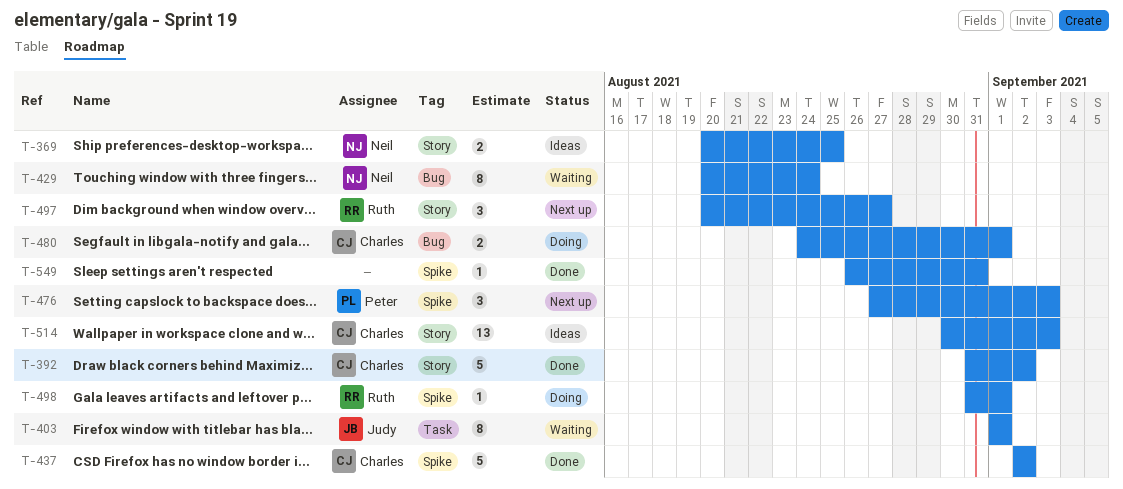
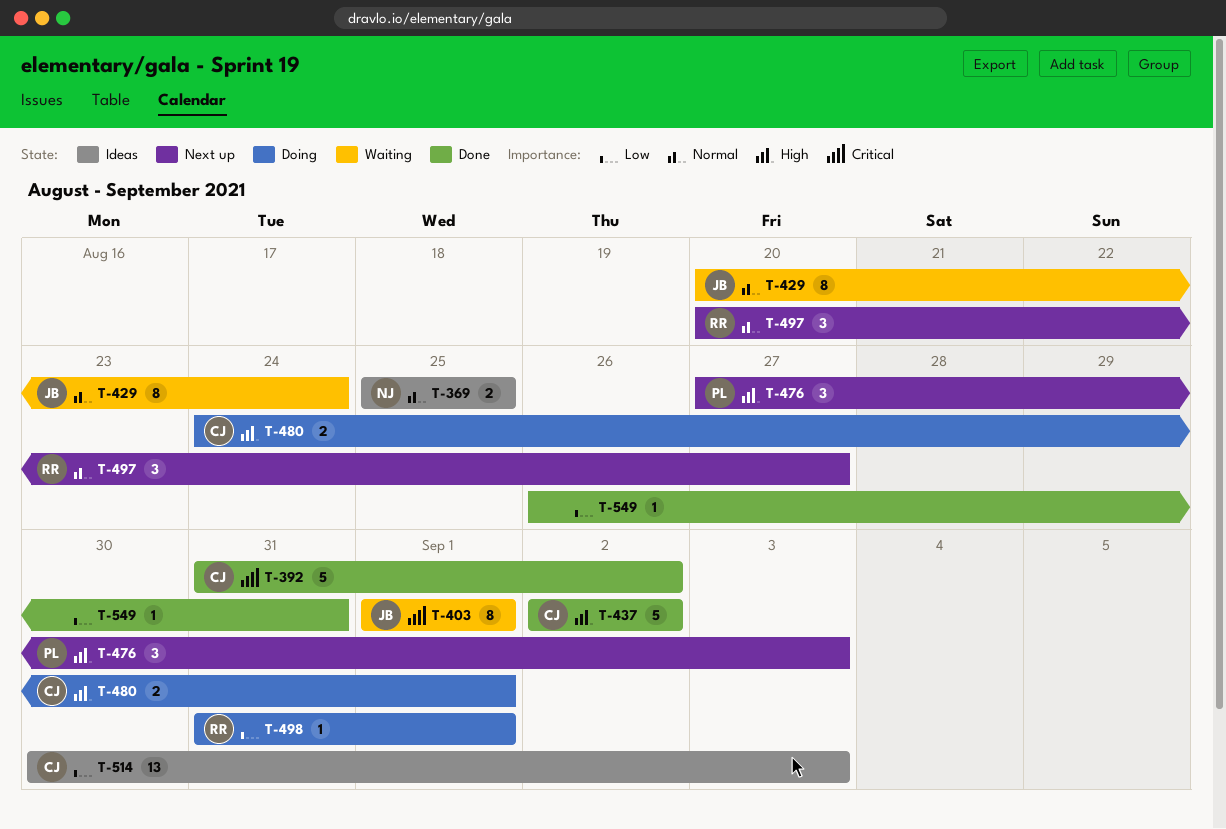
T-369, start: Aug 20 -> Aug 25
T-429, owner: Neil -> Judy

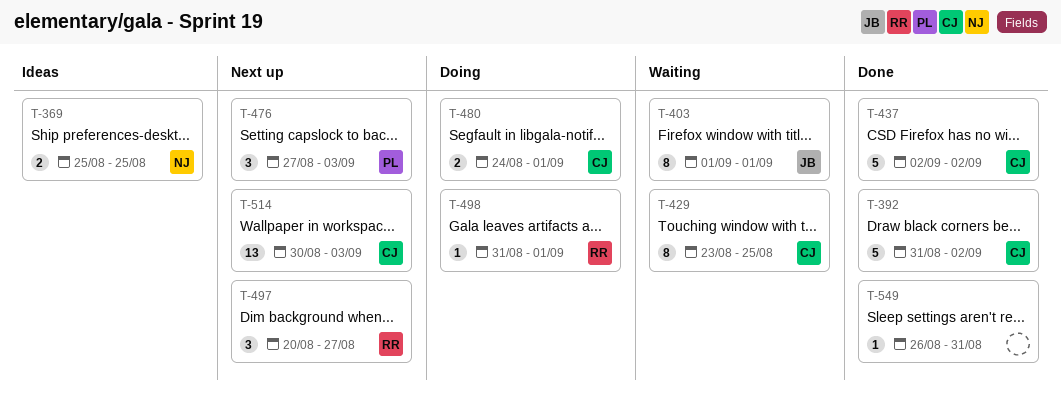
T-429, owner: JB -> CJ
T-429, start: Aug 20 -> Aug 23
T-429, due: Aug 24 -> Aug 25
T-514, status: Ideas -> Next up

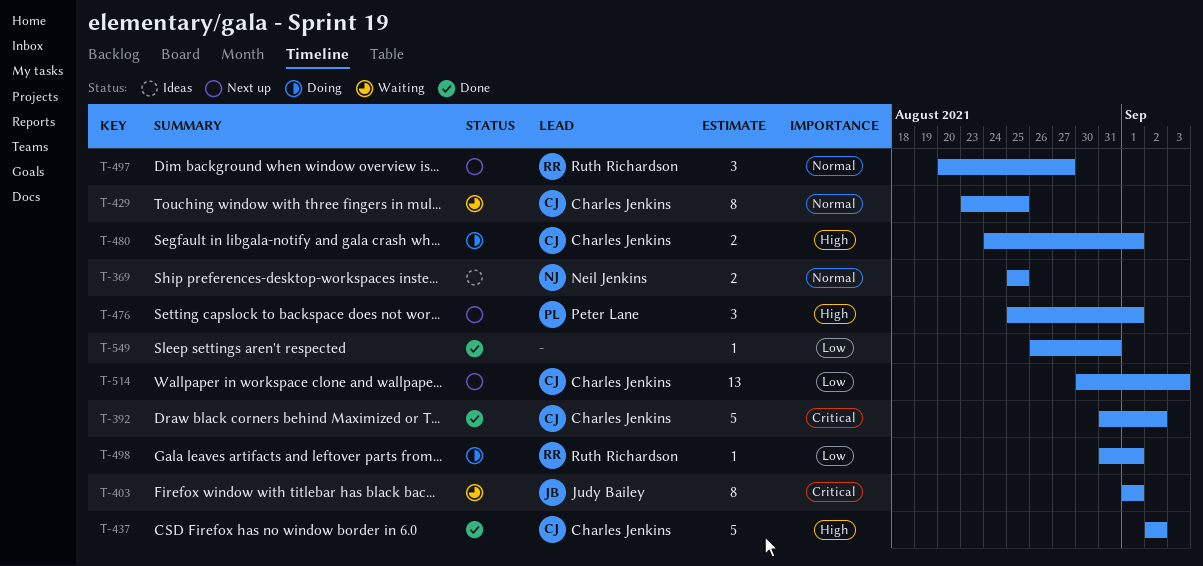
T-476, start: Aug 27 -> Aug 25
T-476, due: Sep 3 -> Sep 1

